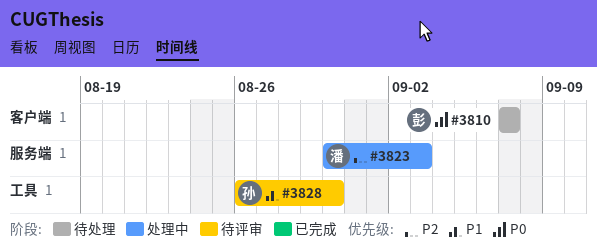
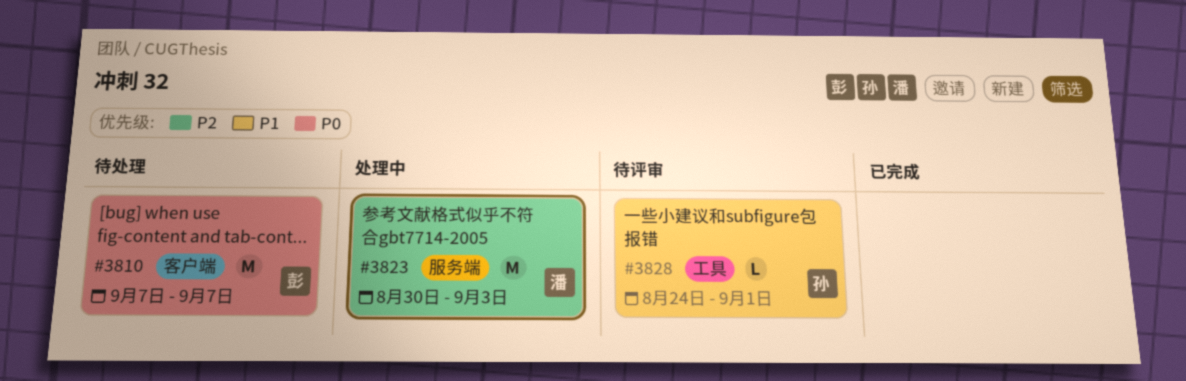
#3828, start: Aug 26 -> Aug 24
#3828, due: Aug 30 -> Sep 1

